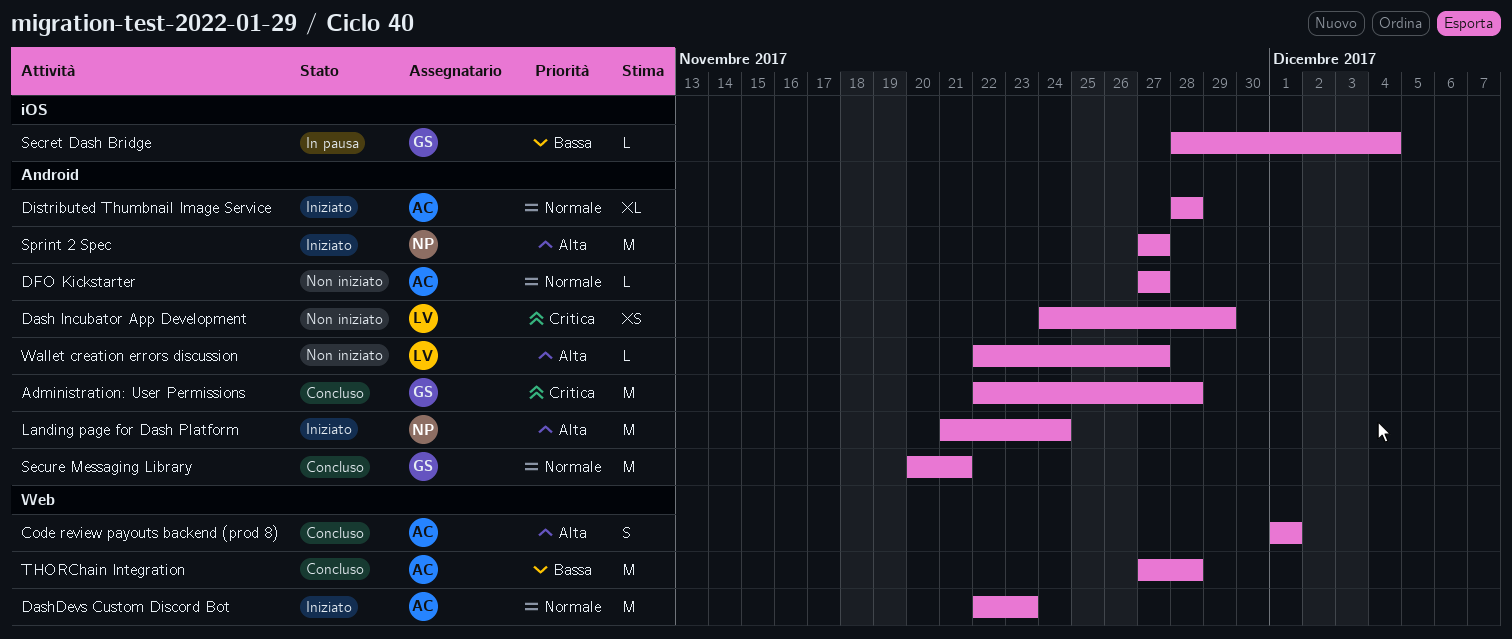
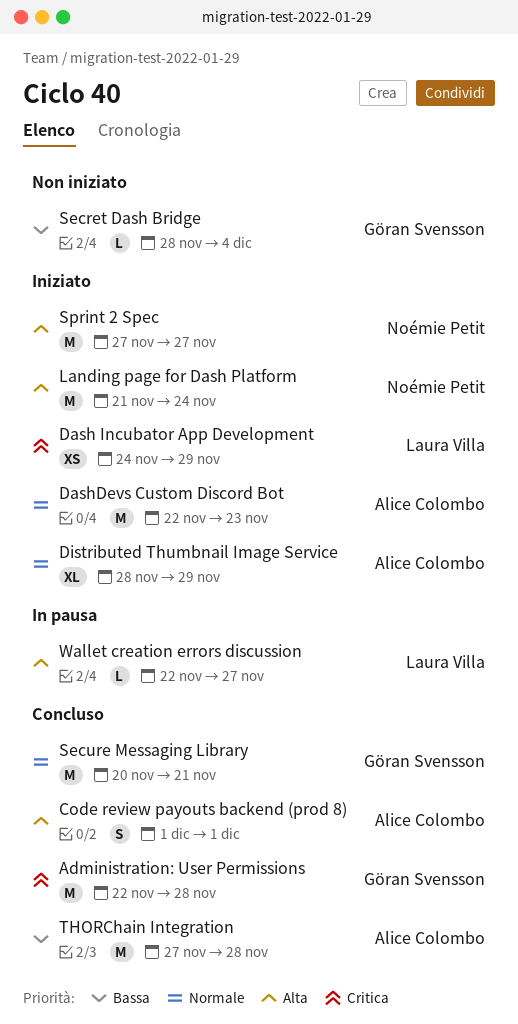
Dash Incubator App Development, status: Non iniziato -> Iniziato
DFO Kickstarter: present -> none
Distributed Thumbnail Image Service, due: Nov 28 -> Nov 29
Secret Dash Bridge, status: In pausa -> Non iniziato
Wallet creation errors discussion, status: Non iniziato -> In pausa

